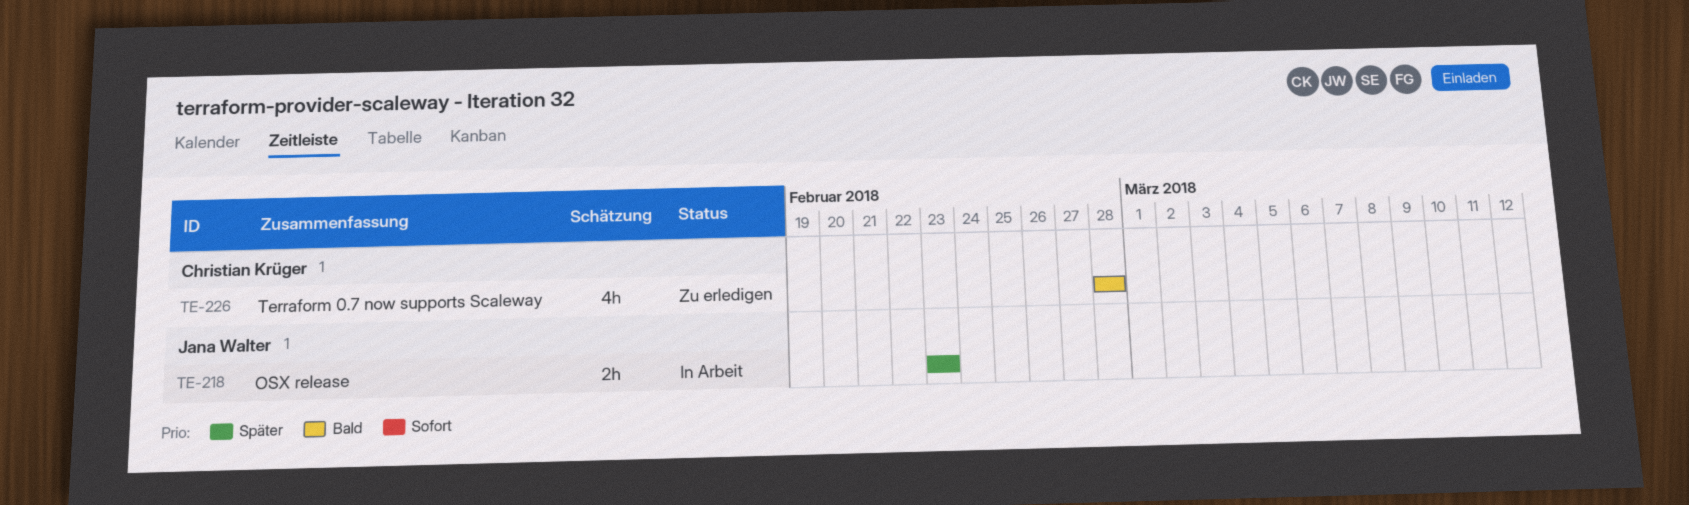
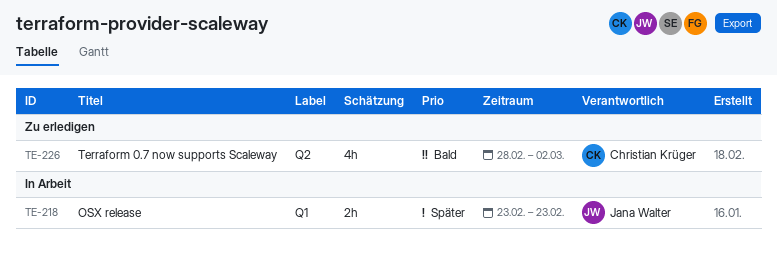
TE-226, due: Feb 28 -> Mar 2

